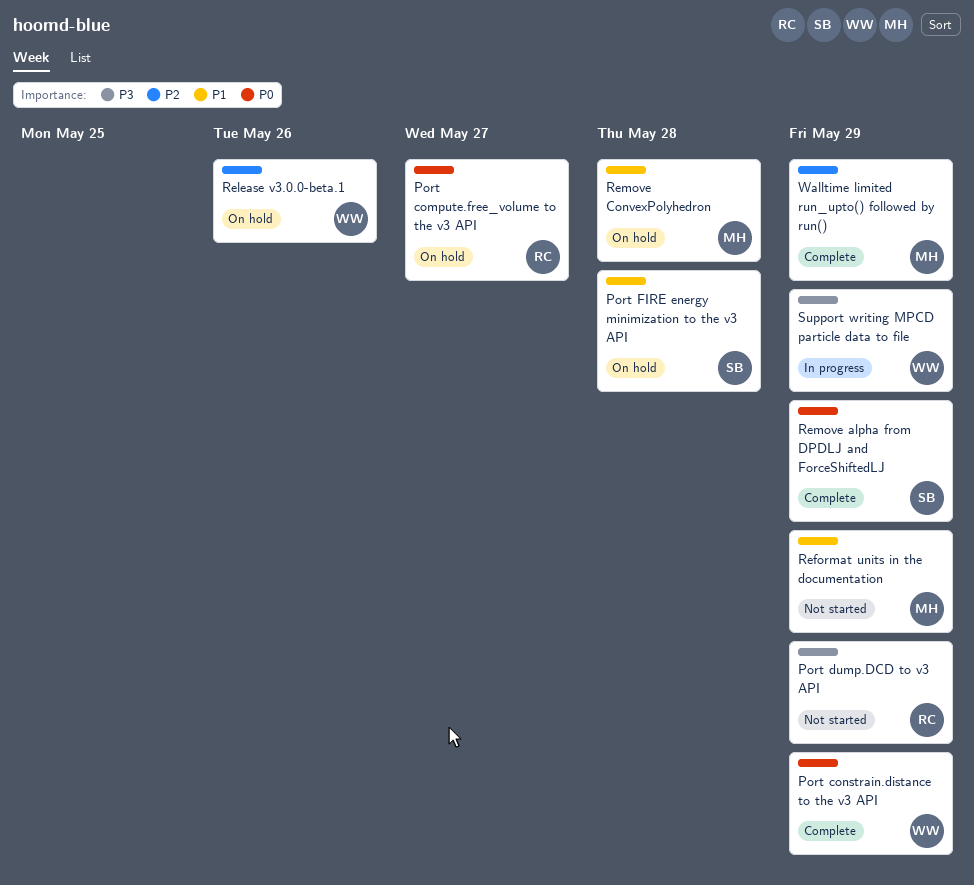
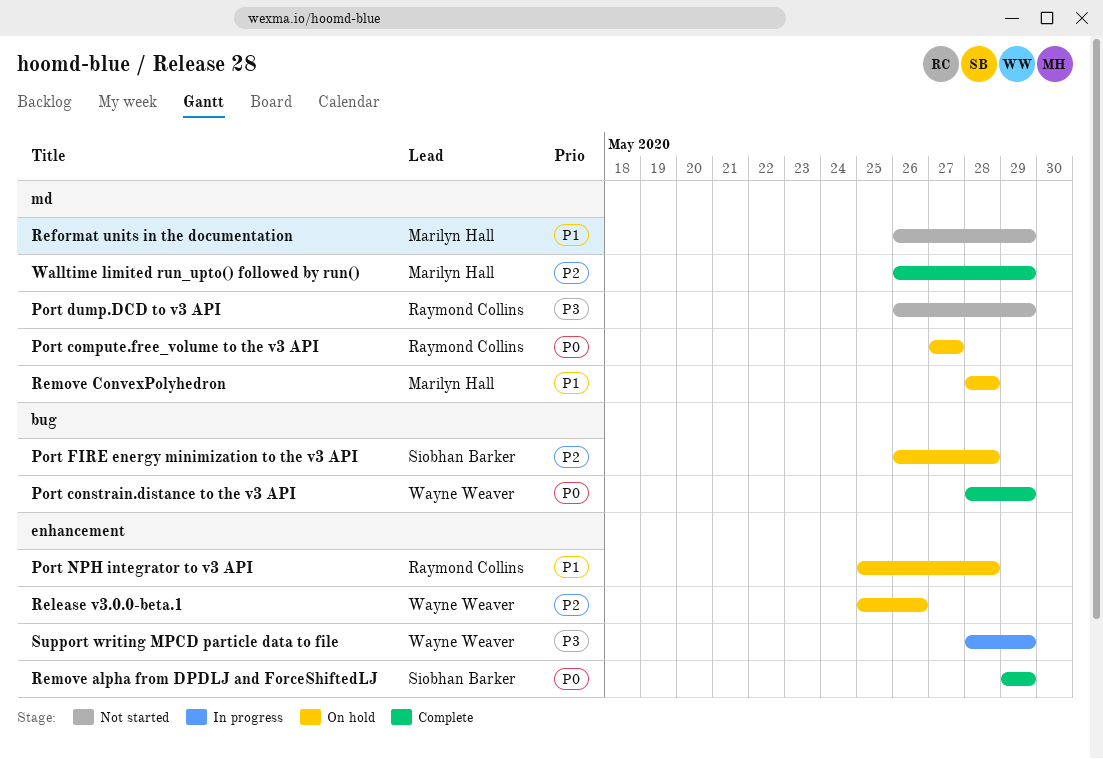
Port FIRE energy minimization to the v3 API, priority: P1 -> P2
Port NPH integrator to v3 API: none -> present

